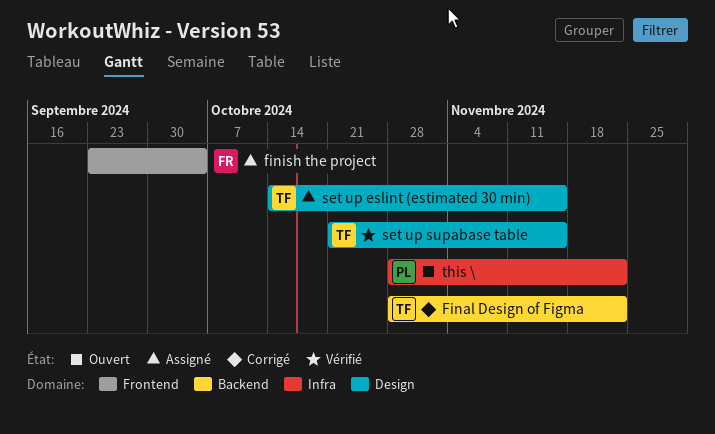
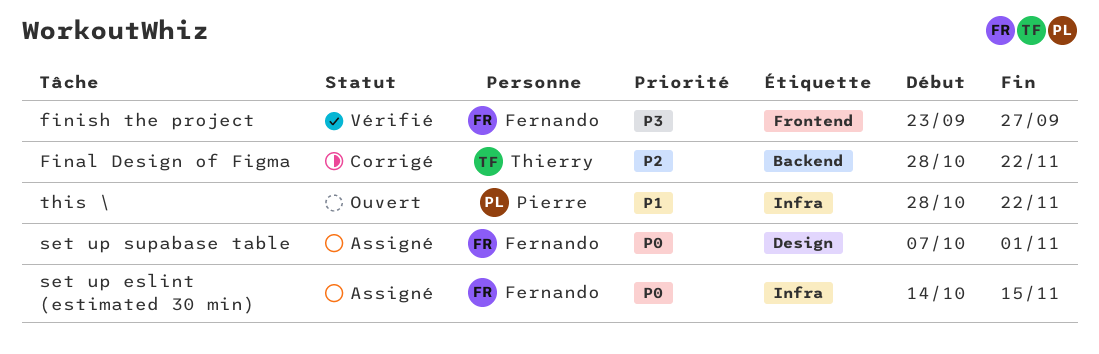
finish the project, status: Assigné -> Vérifié
finish the project, due: Oct 4 -> Sep 27
set up eslint (estimated 30 min), owner: Thierry -> Fernando
set up eslint (estimated 30 min), label: Design -> Infra
set up supabase table, status: Vérifié -> Assigné
set up supabase table, owner: Thierry -> Fernando
set up supabase table, start: Oct 21 -> Oct 7
set up supabase table, due: Nov 15 -> Nov 1

